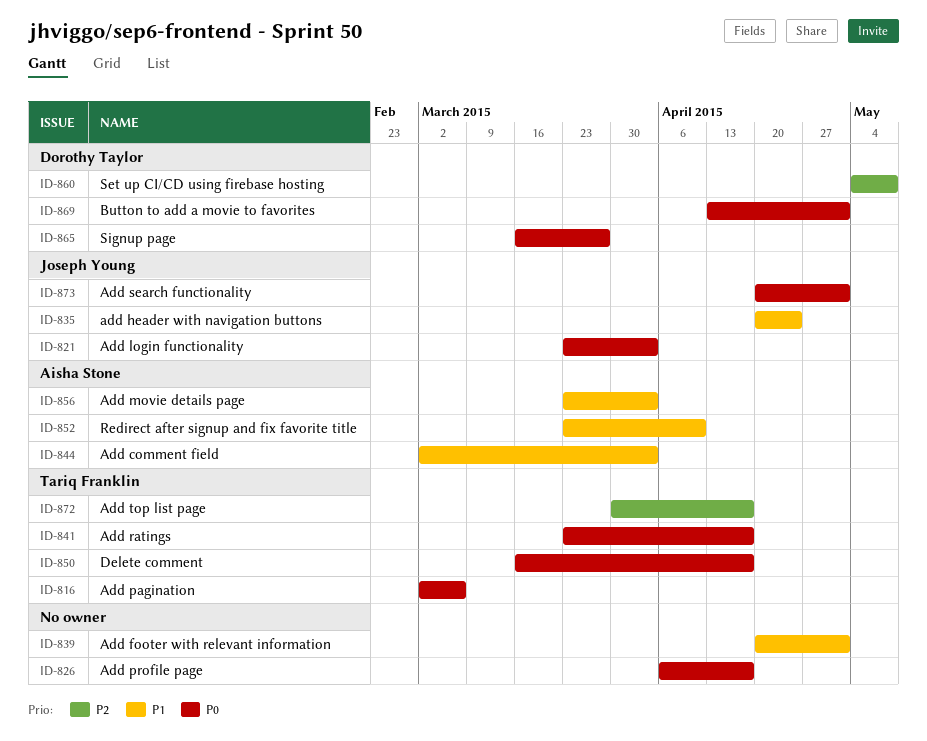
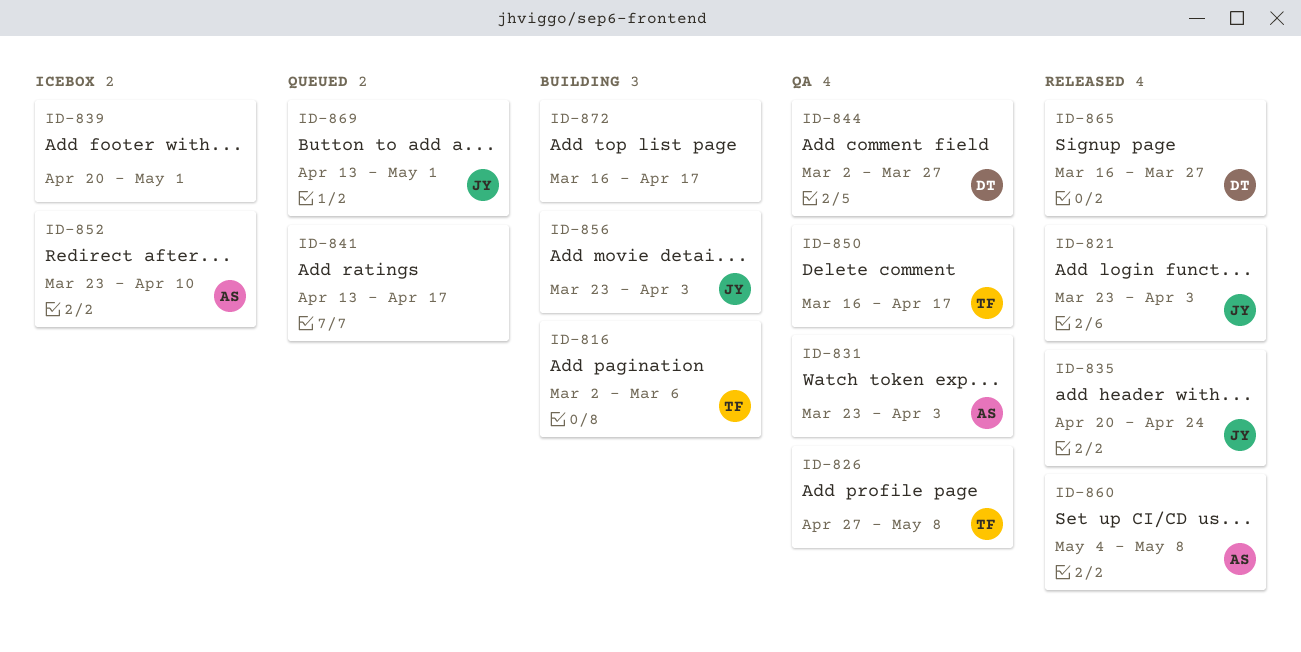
ID-826, owner: none -> Tariq Franklin
ID-826, start: Apr 6 -> Apr 27
ID-826, due: Apr 17 -> May 8
ID-831: none -> present
ID-841, owner: Tariq Franklin -> none
ID-841, start: Mar 23 -> Apr 13
ID-844, owner: Aisha Stone -> Dorothy Taylor
ID-844, due: Apr 3 -> Mar 27
ID-856, owner: Aisha Stone -> Joseph Young
ID-860, owner: Dorothy Taylor -> Aisha Stone
ID-869, owner: Dorothy Taylor -> Joseph Young
ID-872, owner: Tariq Franklin -> none
ID-872, start: Mar 30 -> Mar 16
ID-873: present -> none

